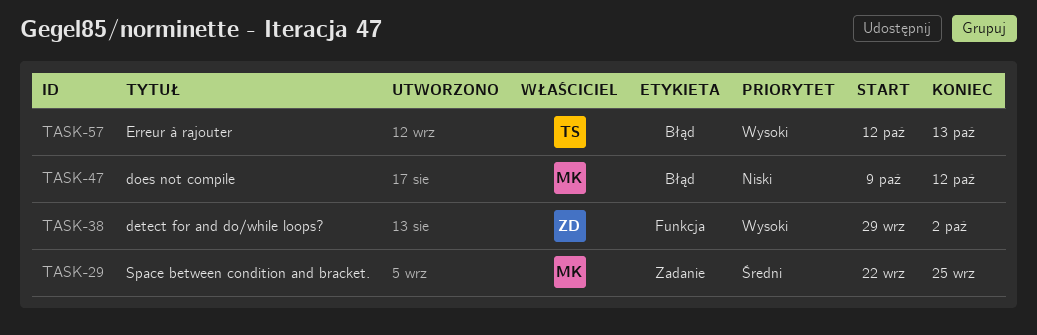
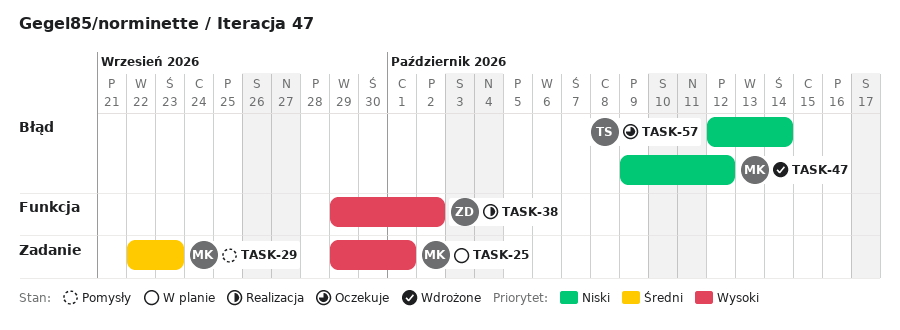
TASK-25: none -> present
TASK-29, due: Sep 25 -> Sep 23
TASK-57, priority: Wysoki -> Niski
TASK-57, due: Oct 13 -> Oct 14

